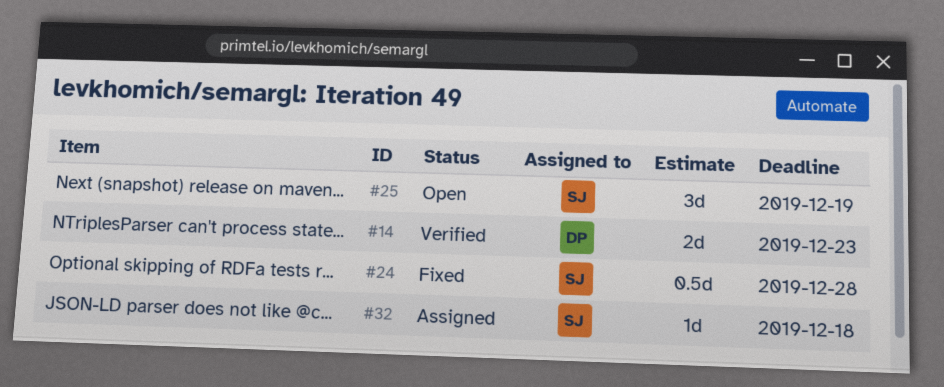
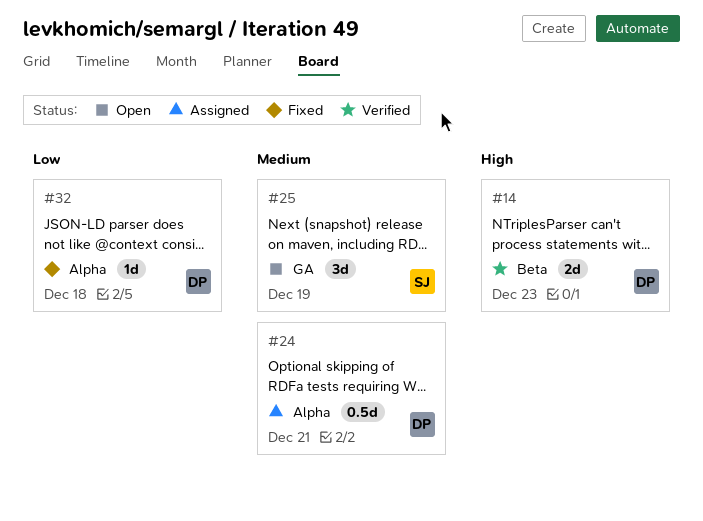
#24, status: Fixed -> Assigned
#24, owner: SJ -> DP
#24, due: Dec 28 -> Dec 21
#32, status: Assigned -> Fixed
#32, owner: SJ -> DP

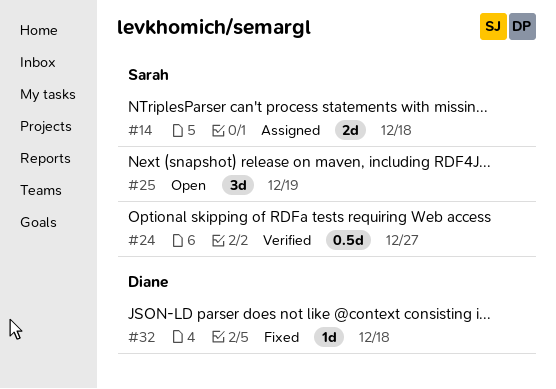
#14, status: Verified -> Assigned
#14, owner: Diane -> Sarah
#14, due: Dec 23 -> Dec 18
#24, status: Assigned -> Verified
#24, owner: Diane -> Sarah
#24, due: Dec 21 -> Dec 27

